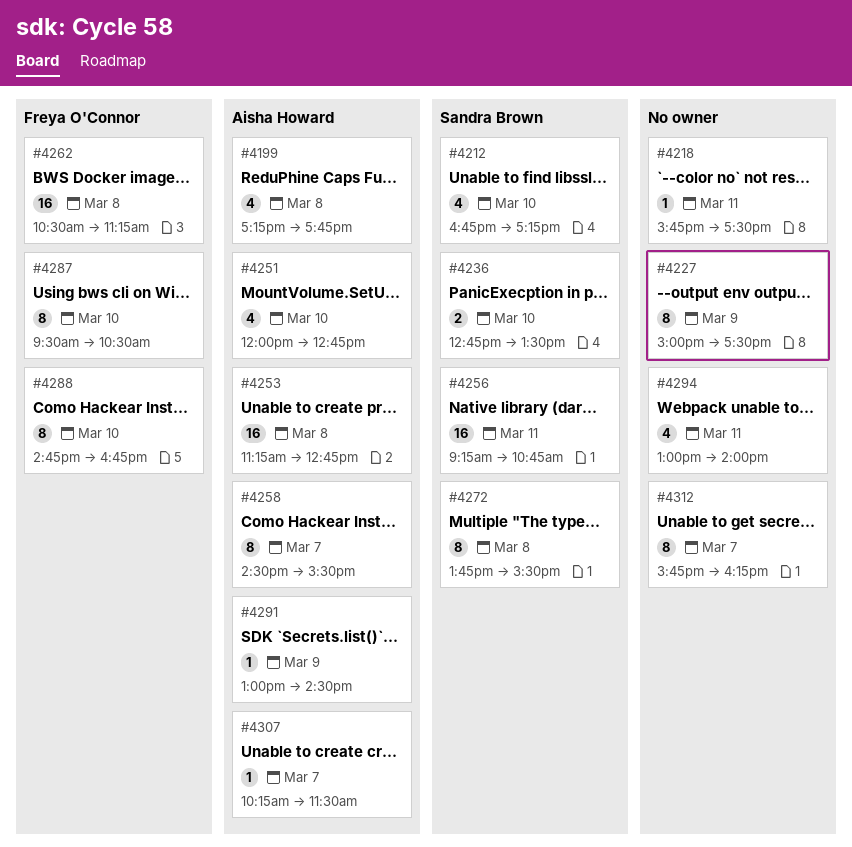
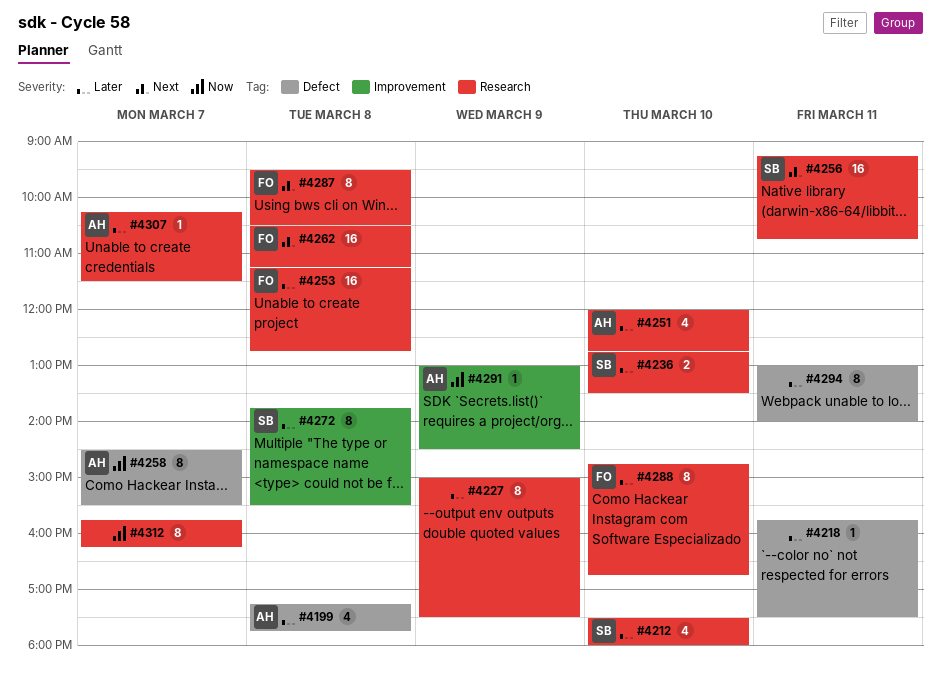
#4212, begins: 16:45 -> 17:30
#4212, ends: 17:15 -> 18:00
#4253, owner: Aisha Howard -> Freya O'Connor
#4287, day: Mar 10 -> Mar 8
#4294, estimate: 4 -> 8

